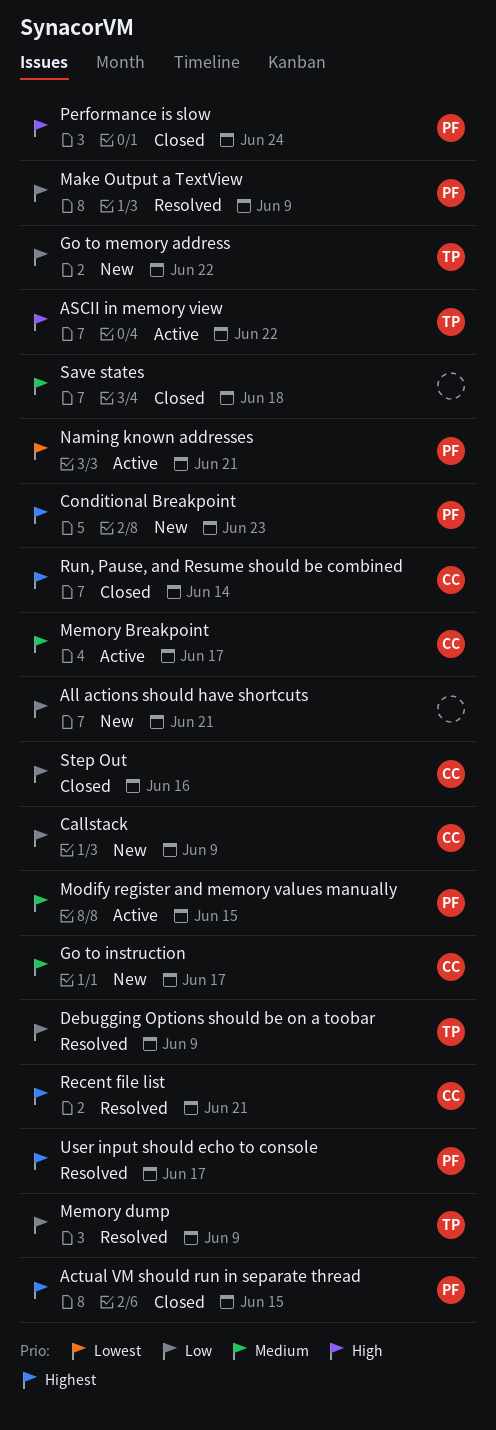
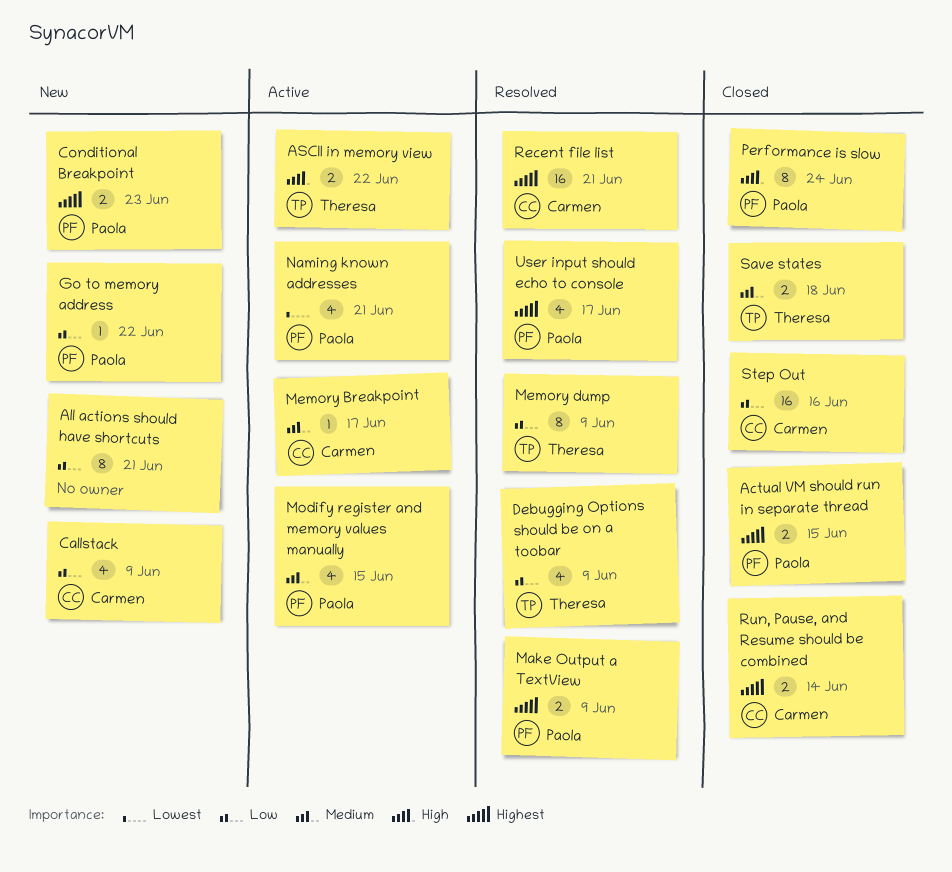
Go to instruction: present -> none
Go to memory address, owner: Theresa -> Paola
Make Output a TextView, priority: Low -> Highest
Save states, owner: none -> Theresa

